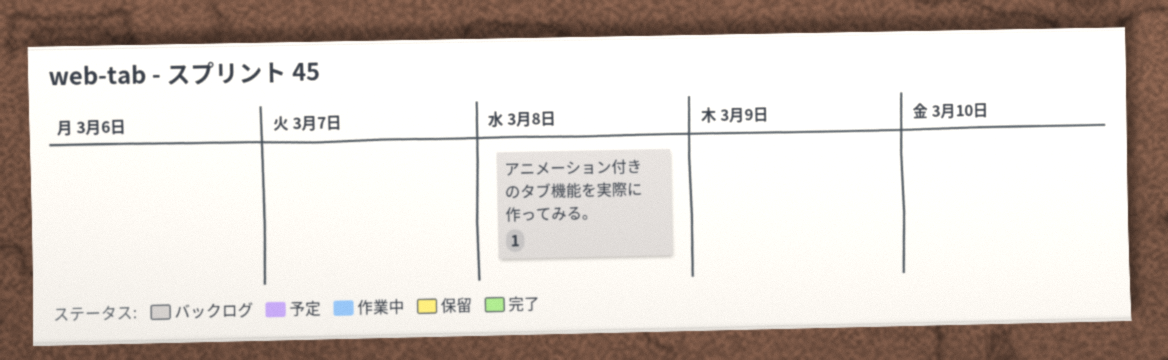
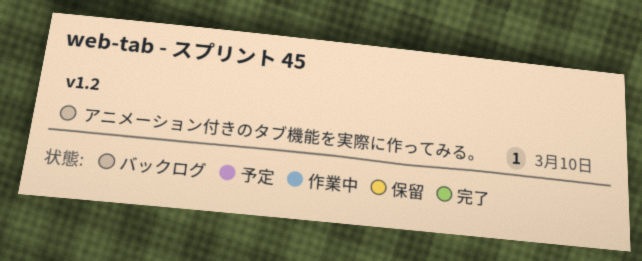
アニメーション付きのタブ機能を実際に作ってみる。, due: Mar 8 -> Mar 10

